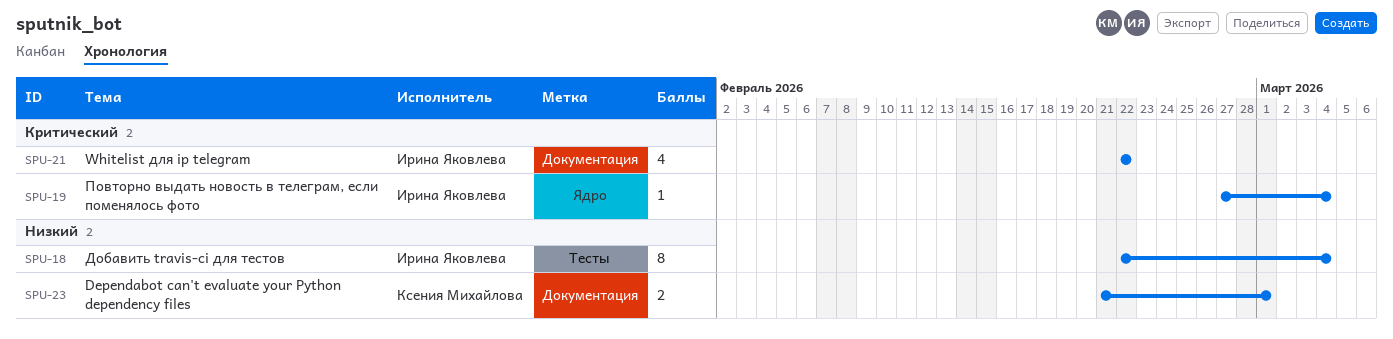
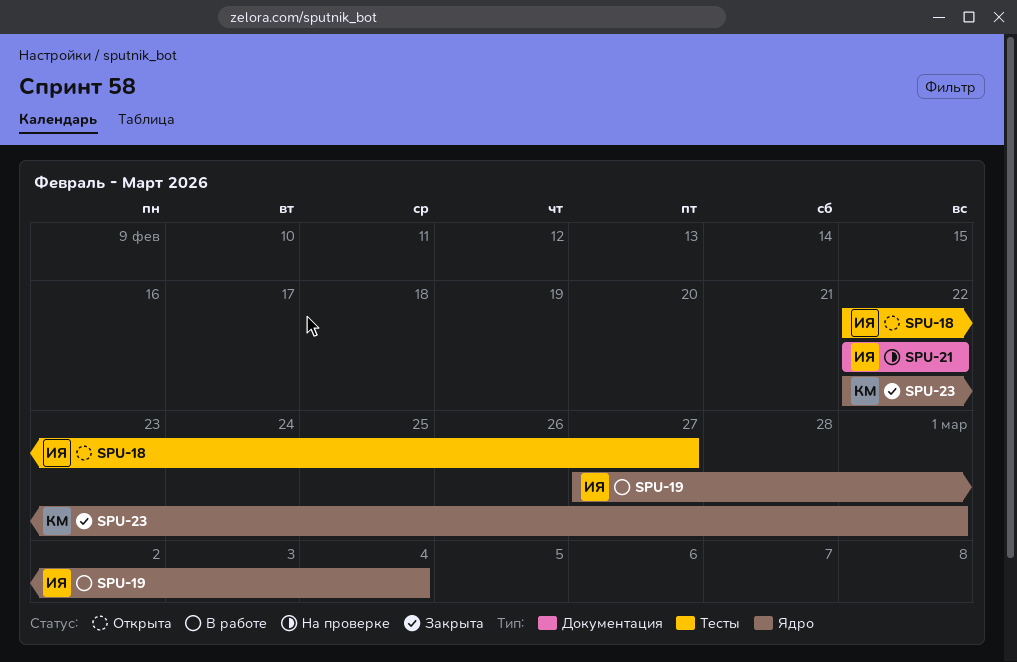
SPU-18, due: Mar 4 -> Feb 27
SPU-23, label: Документация -> Ядро
SPU-23, start: Feb 21 -> Feb 22

